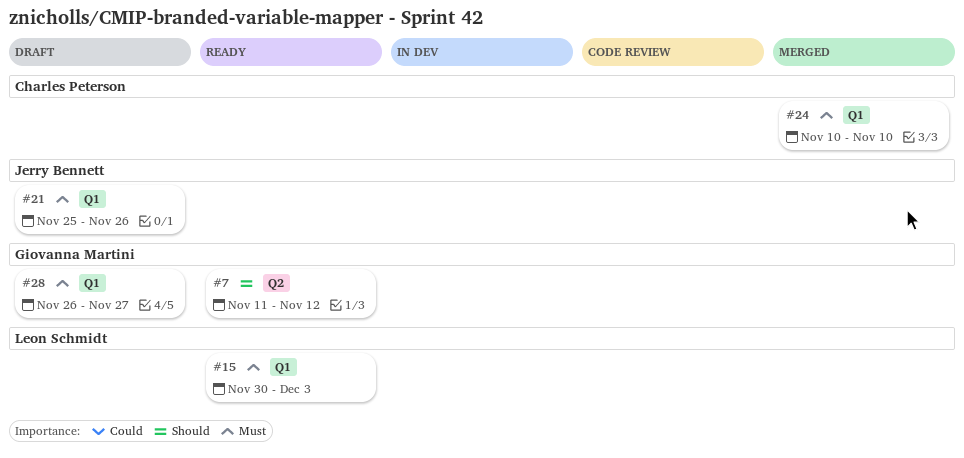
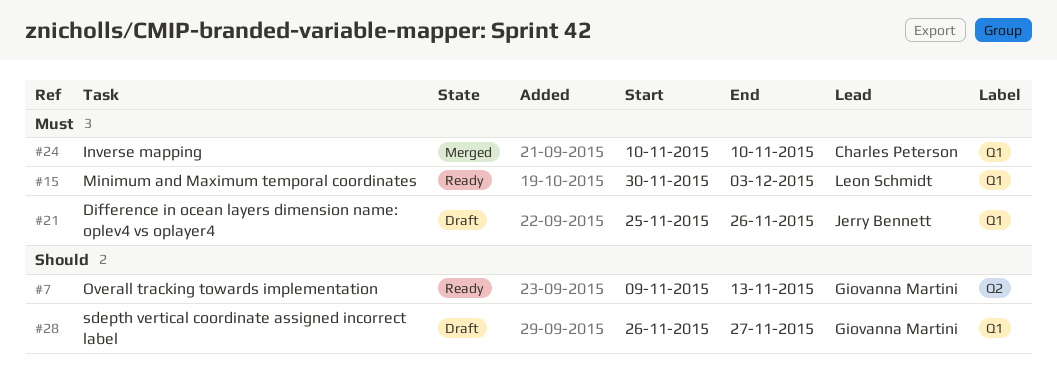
#7, start: Nov 11 -> Nov 9
#7, due: Nov 12 -> Nov 13
#28, priority: Must -> Should

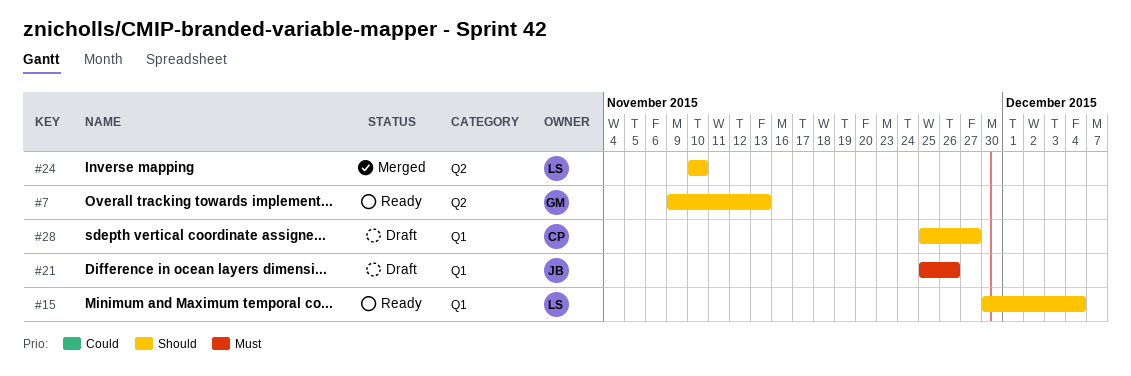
#15, priority: Must -> Should
#15, due: Dec 3 -> Dec 4
#24, owner: Charles Peterson -> Leon Schmidt
#24, priority: Must -> Should
#24, label: Q1 -> Q2
#28, owner: Giovanna Martini -> Charles Peterson
#28, start: Nov 26 -> Nov 25

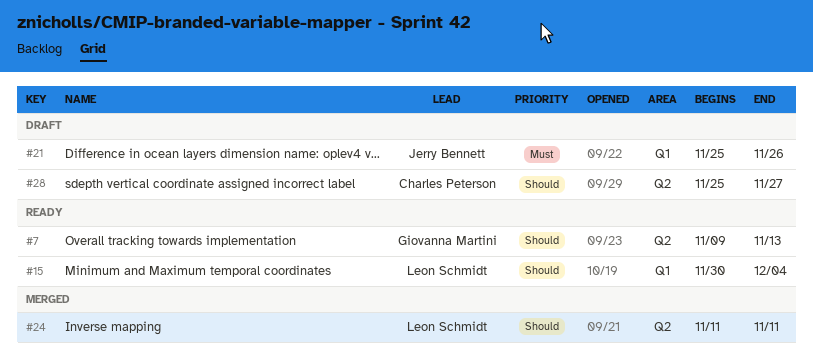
#24, start: Nov 10 -> Nov 11
#24, due: Nov 10 -> Nov 11
#28, label: Q1 -> Q2

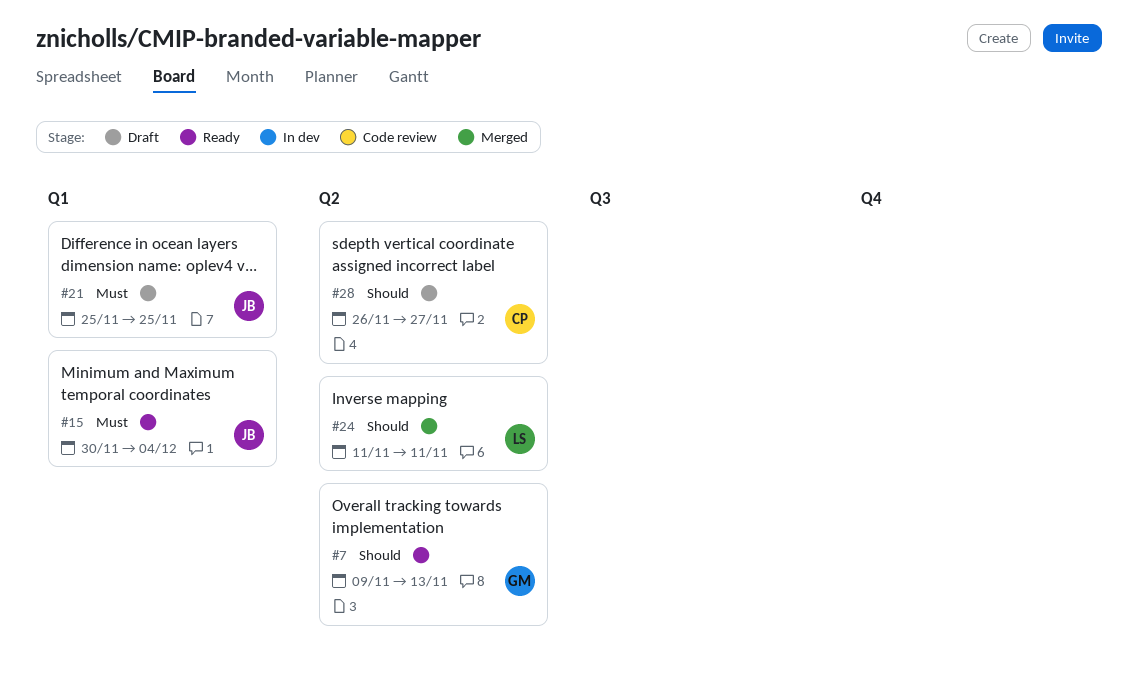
#15, owner: Leon Schmidt -> Jerry Bennett
#15, priority: Should -> Must
#21, due: Nov 26 -> Nov 25
#28, start: Nov 25 -> Nov 26

